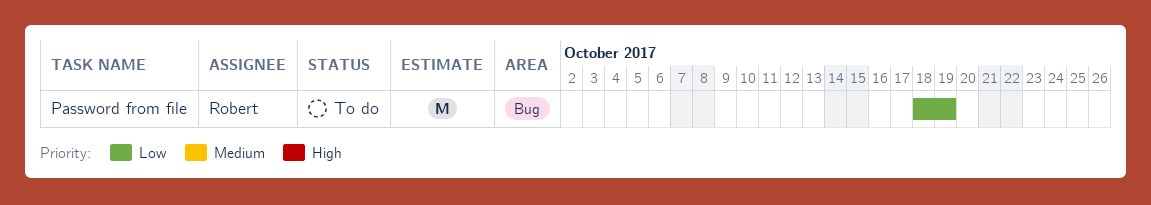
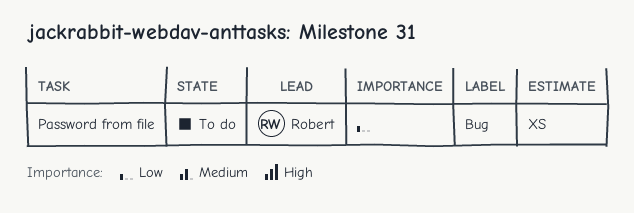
Password from file, estimate: M -> XS

